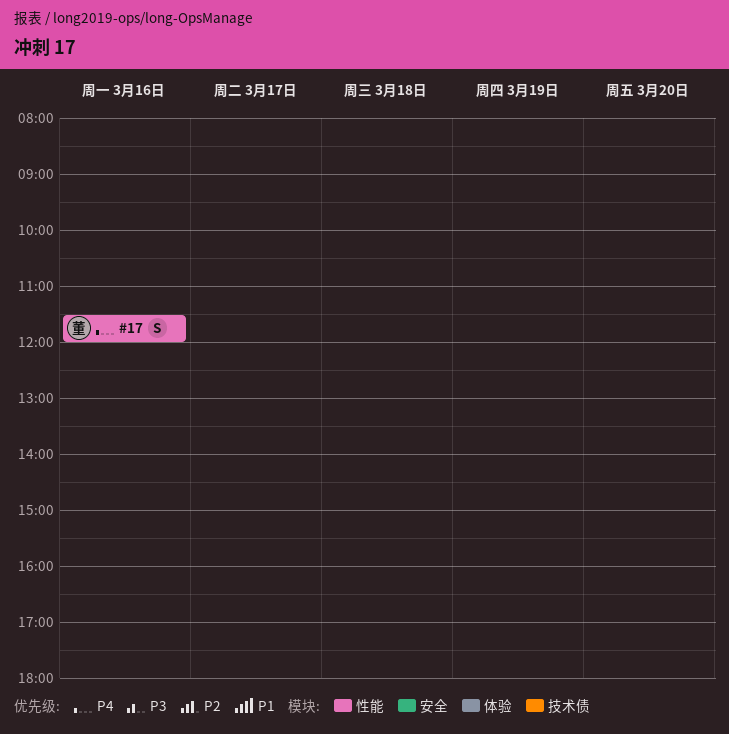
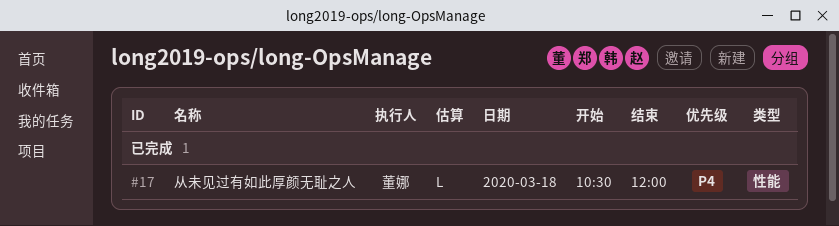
#17, estimate: S -> L
#17, day: Mar 16 -> Mar 18
#17, begins: 11:30 -> 10:30

